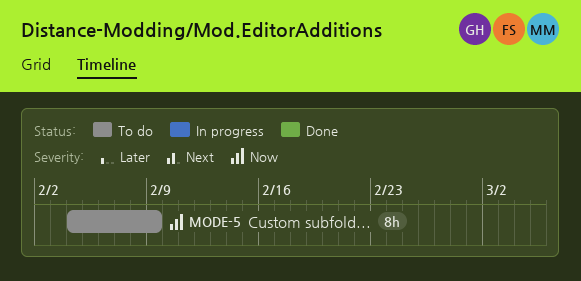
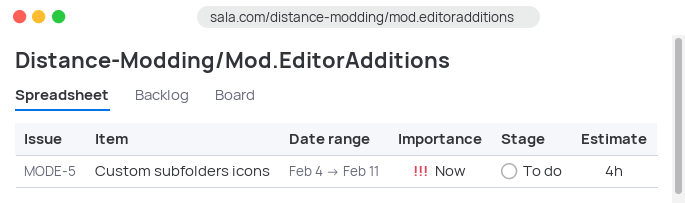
MODE-5, estimate: 8h -> 4h
MODE-5, due: Feb 9 -> Feb 11

